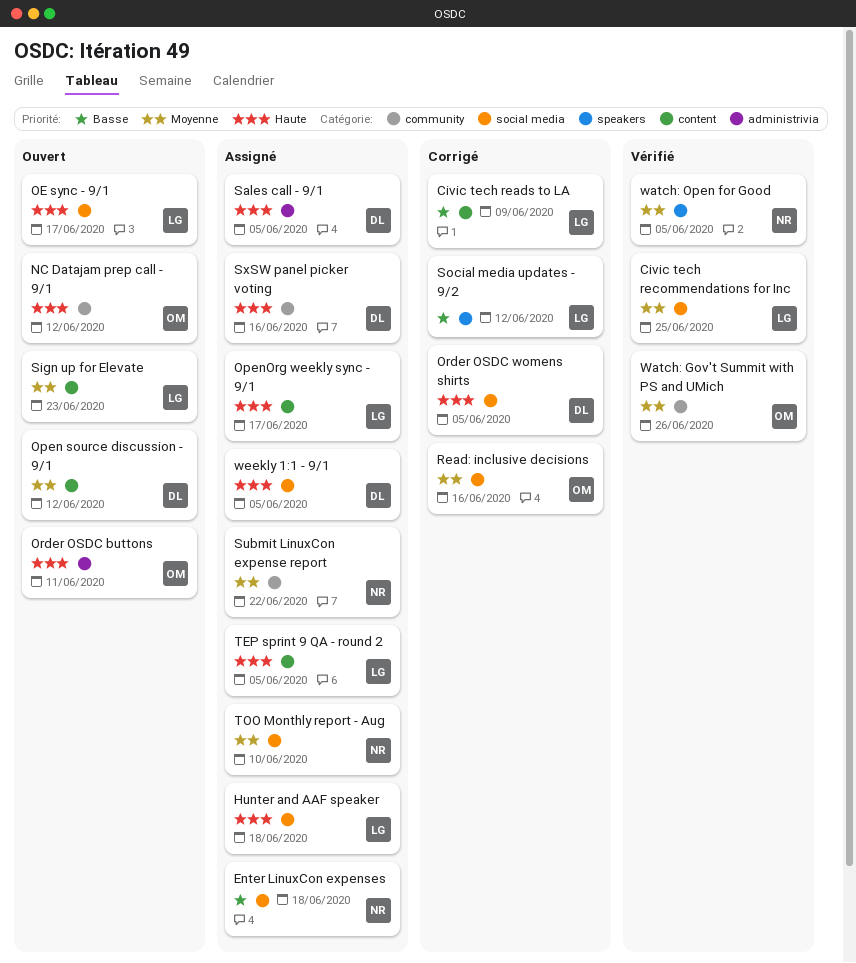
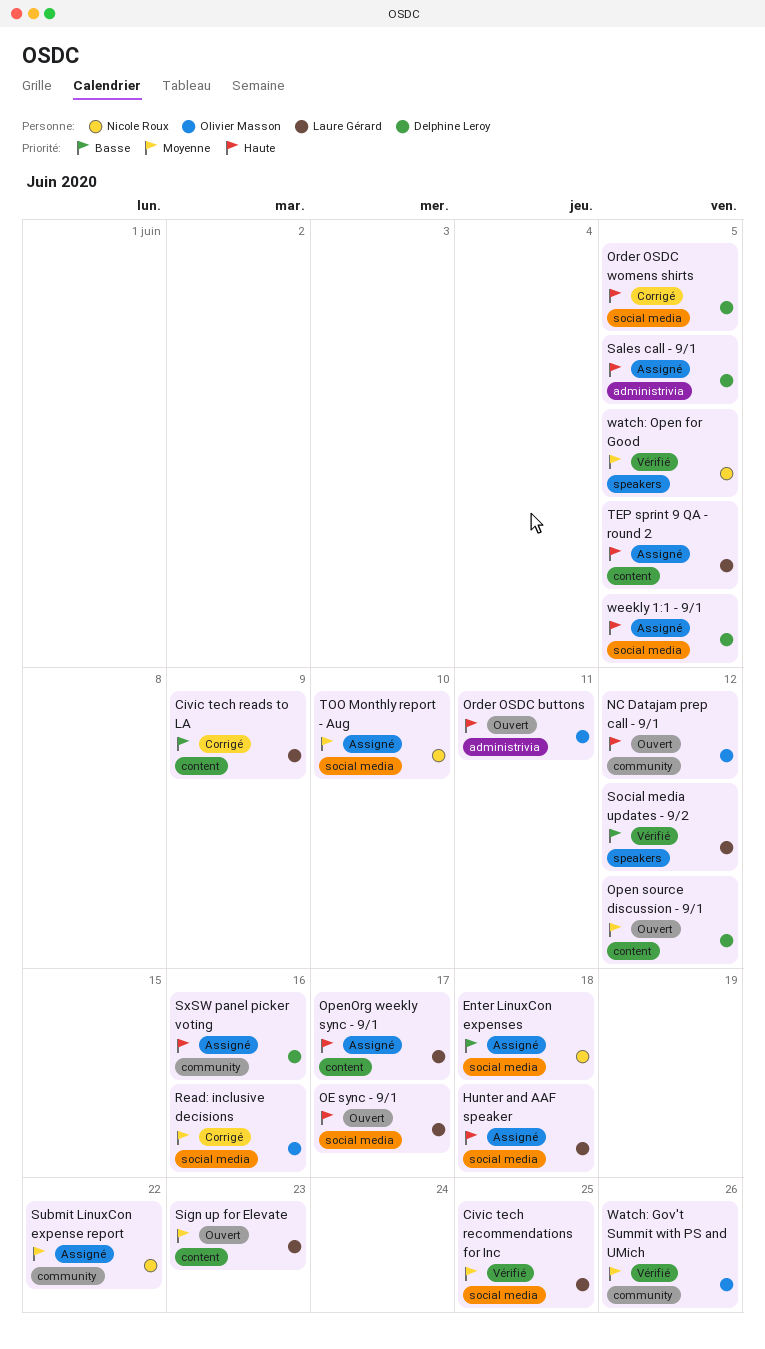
Social media updates - 9/2, status: Corrigé -> Vérifié

